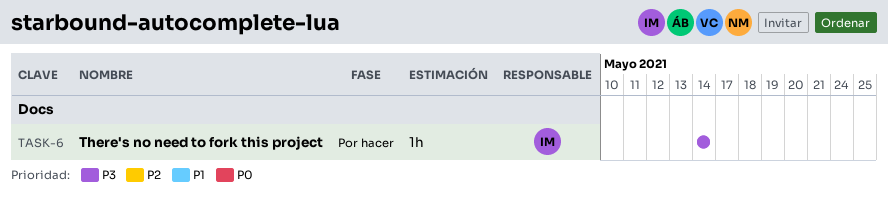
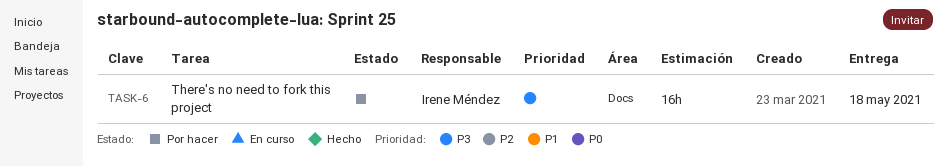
TASK-6, estimate: 1h -> 16h
TASK-6, due: May 14 -> May 18

